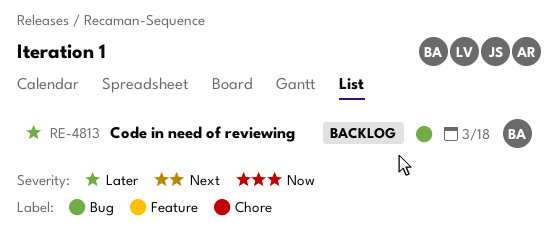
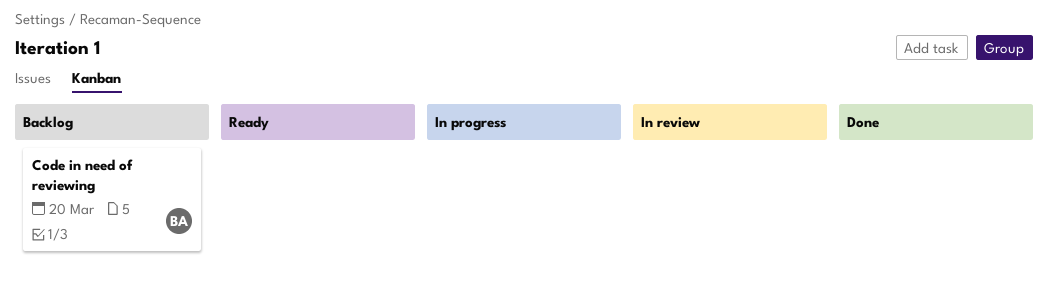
Code in need of reviewing, due: Mar 18 -> Mar 20

